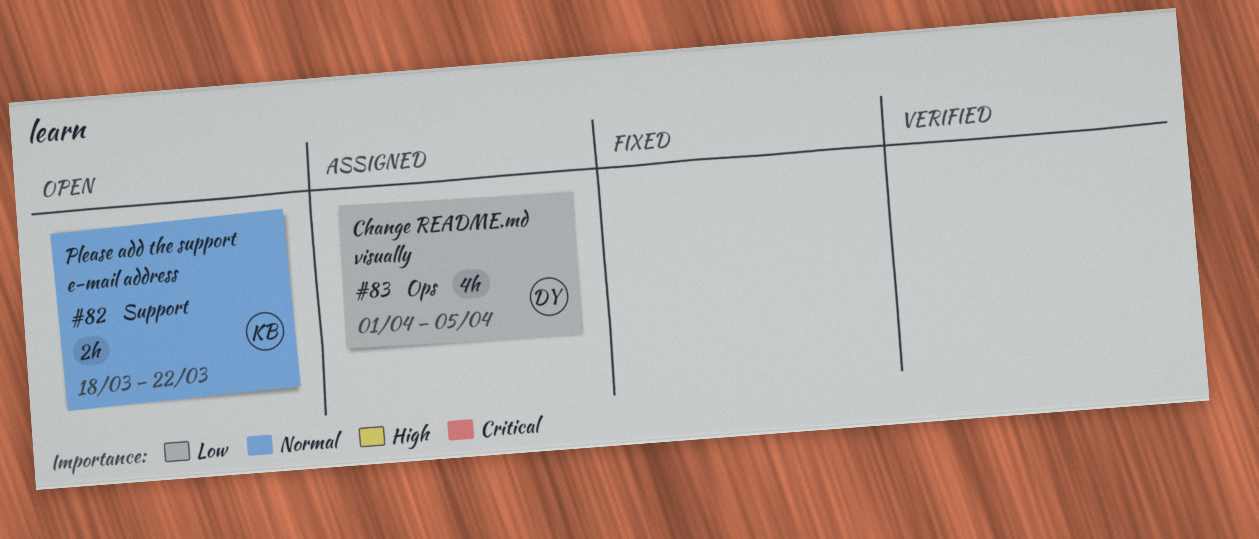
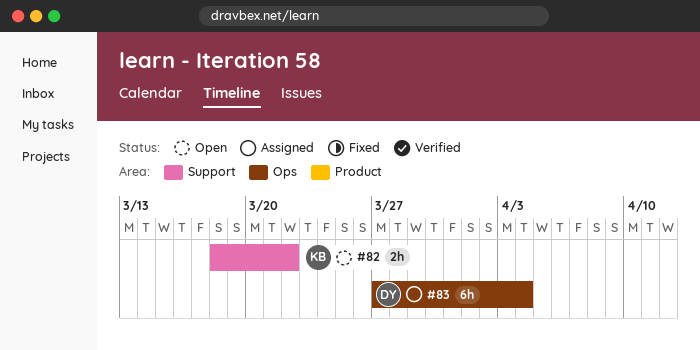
#83, estimate: 4h -> 6h
#83, start: Apr 1 -> Mar 27
#83, due: Apr 5 -> Apr 4

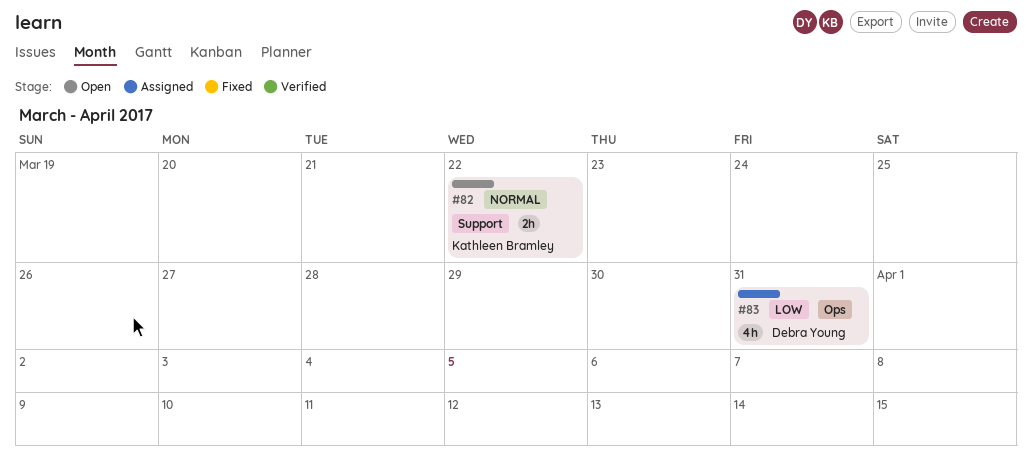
#83, estimate: 6h -> 4h
#83, due: Apr 4 -> Mar 31

